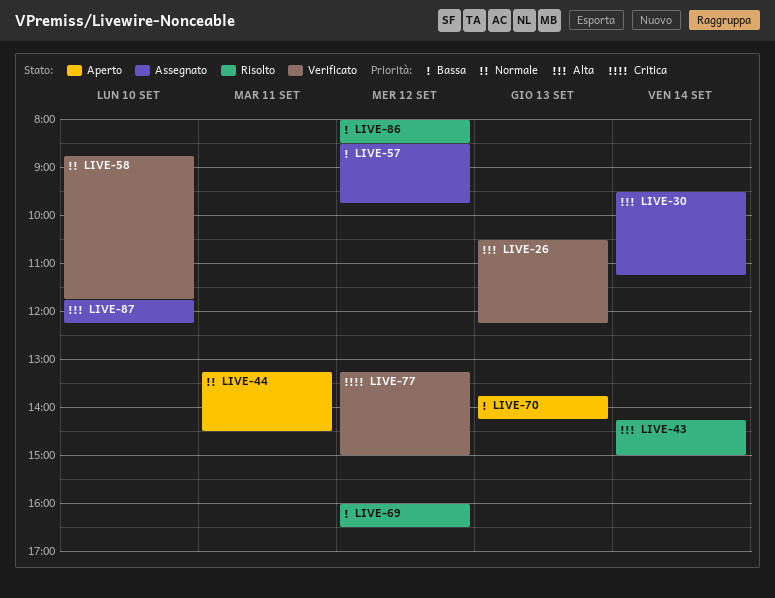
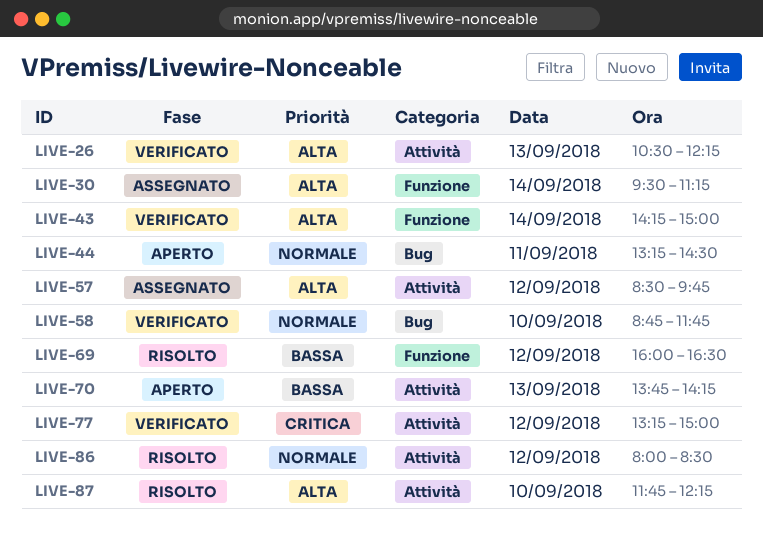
LIVE-43, status: Risolto -> Verificato
LIVE-57, priority: Bassa -> Alta
LIVE-86, priority: Bassa -> Normale
LIVE-87, status: Assegnato -> Risolto

